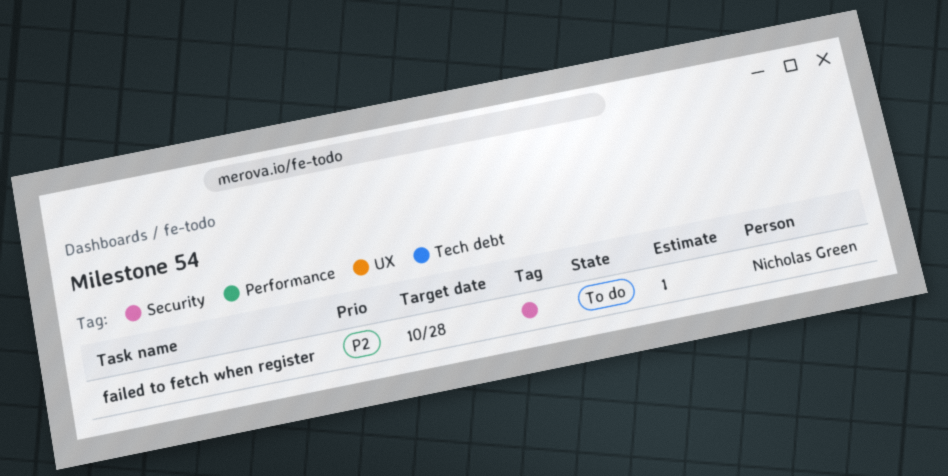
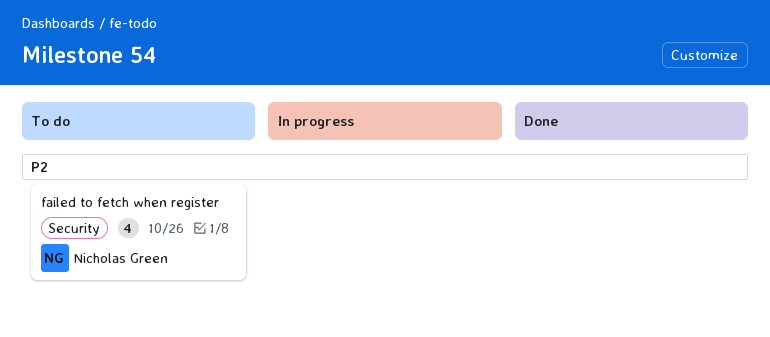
failed to fetch when register, estimate: 1 -> 4
failed to fetch when register, due: Oct 28 -> Oct 26

